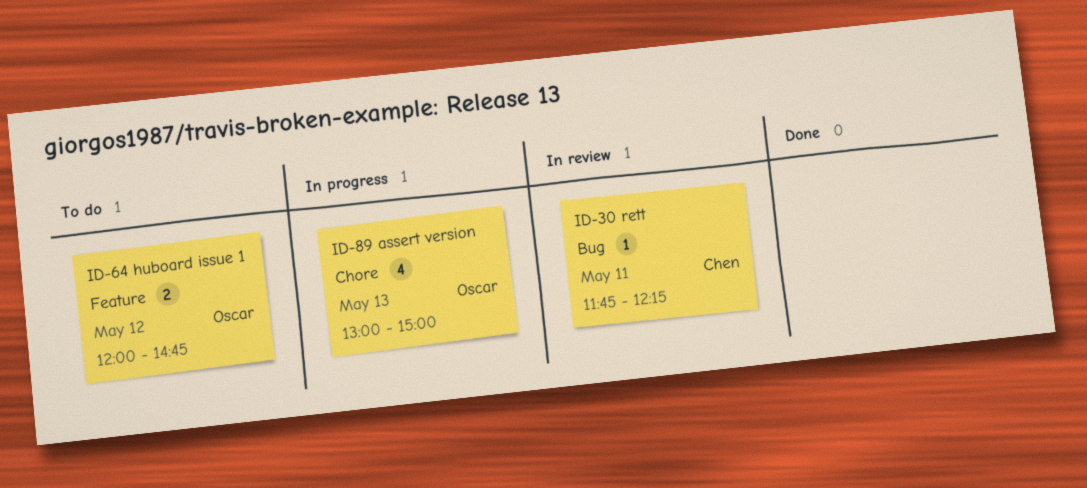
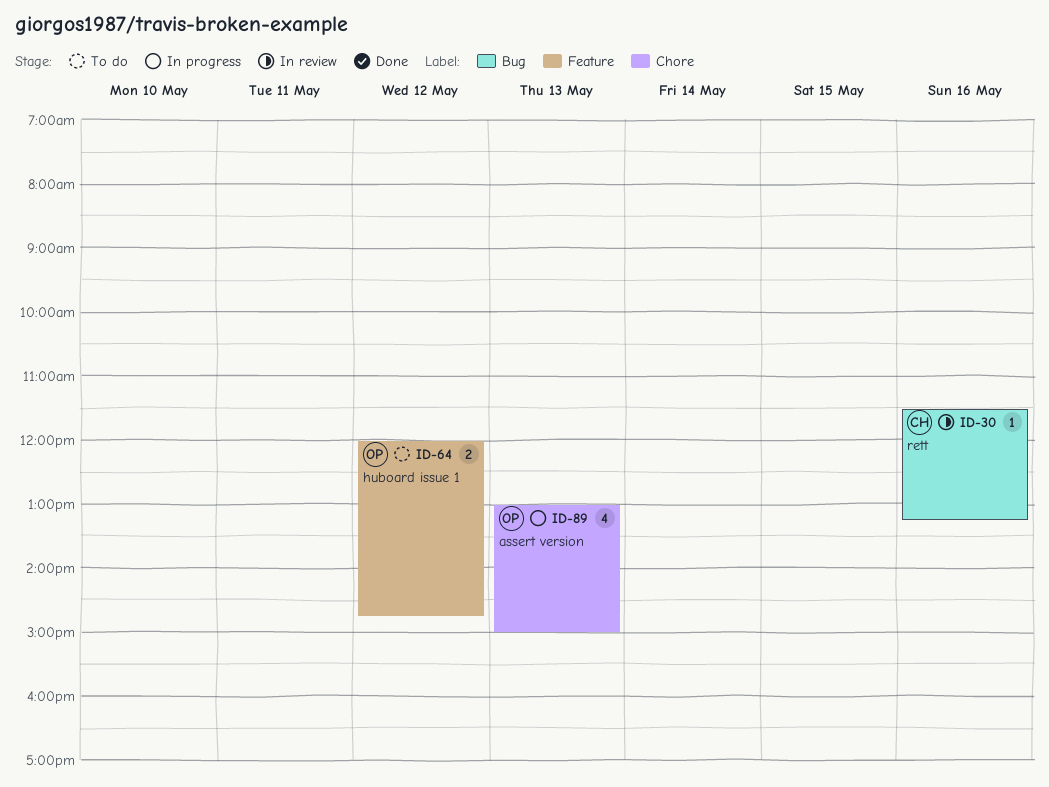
ID-30, day: May 11 -> May 16
ID-30, begins: 11:45 -> 11:30
ID-30, ends: 12:15 -> 13:15

